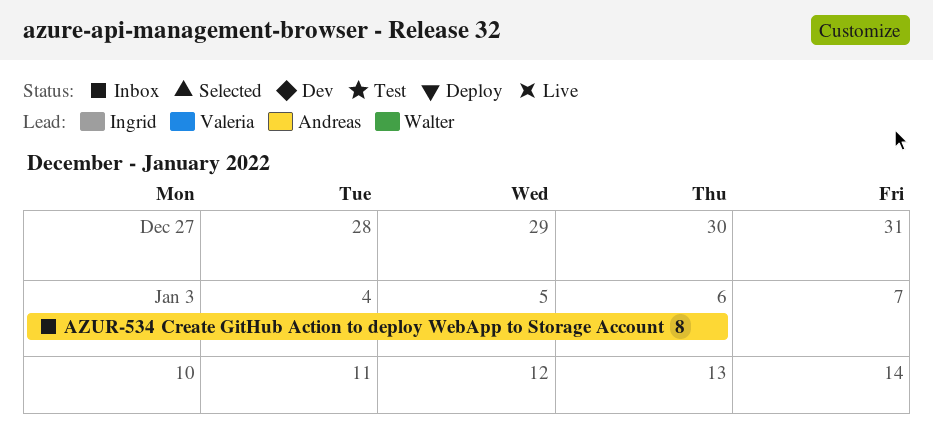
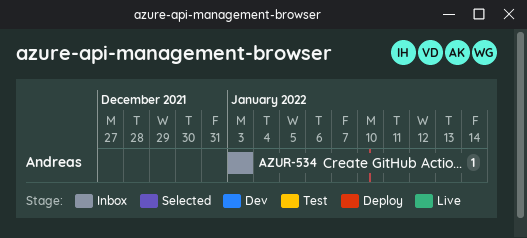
AZUR-534, estimate: 8 -> 1
AZUR-534, due: Jan 6 -> Jan 3

